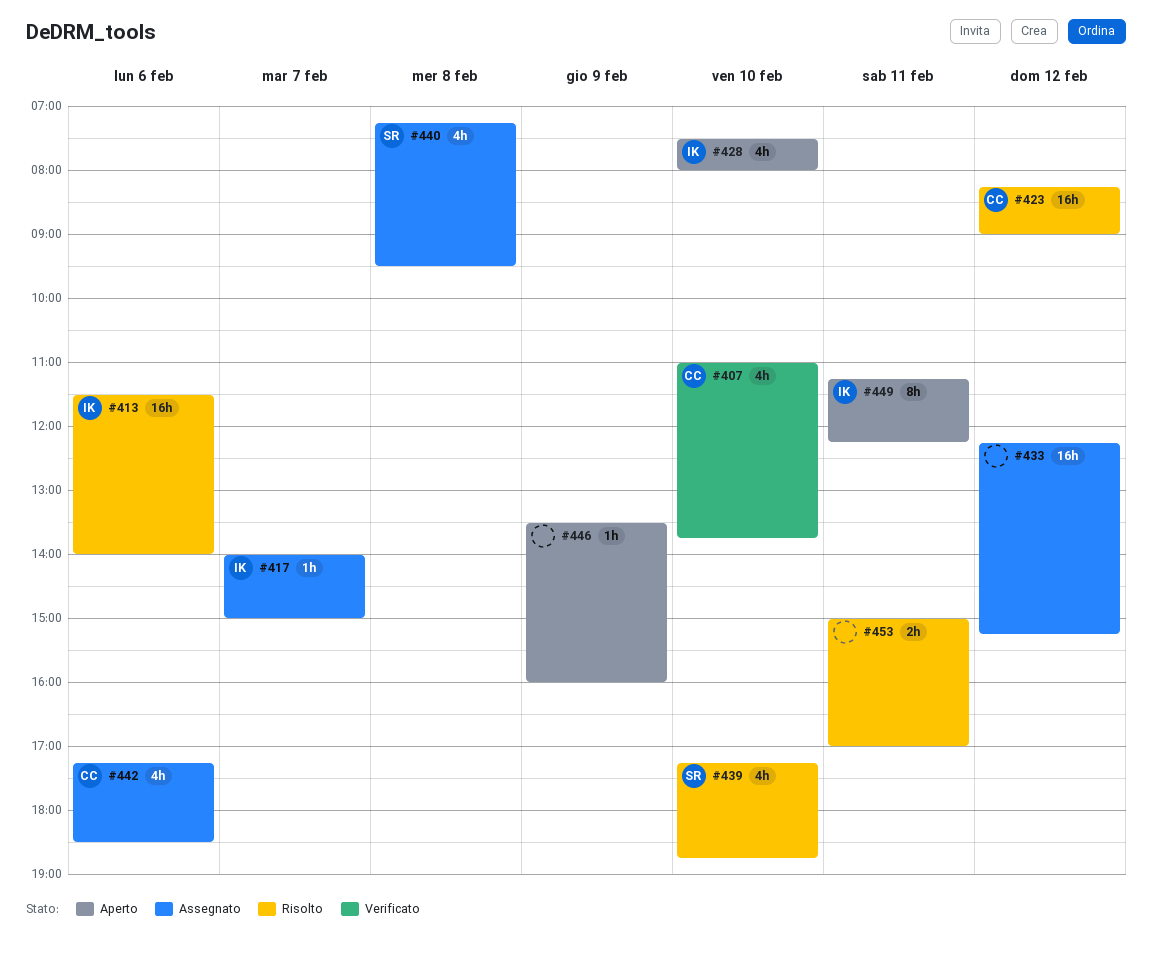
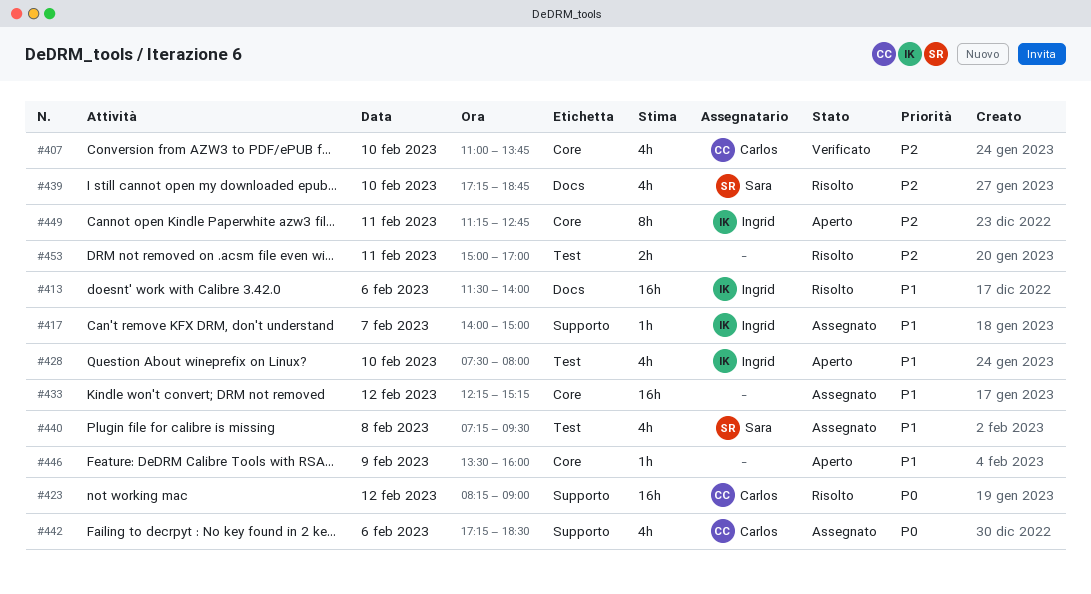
#449, ends: 12:15 -> 12:45

